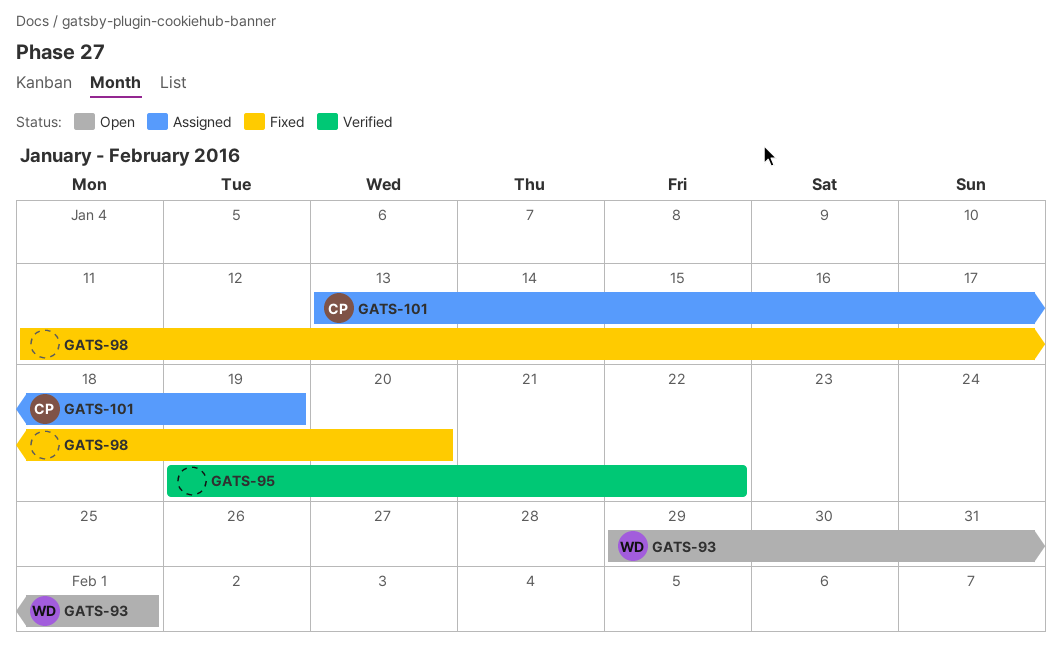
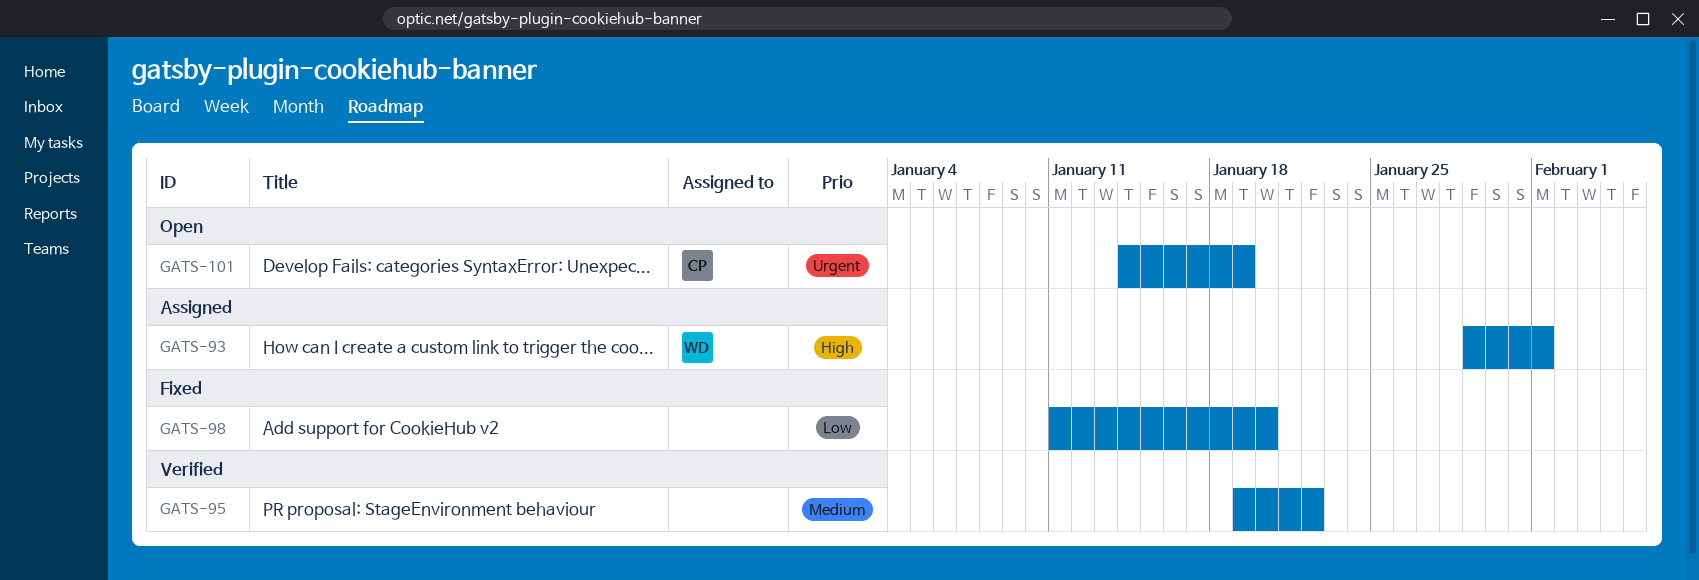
GATS-93, status: Open -> Assigned
GATS-101, status: Assigned -> Open
GATS-101, start: Jan 13 -> Jan 14

